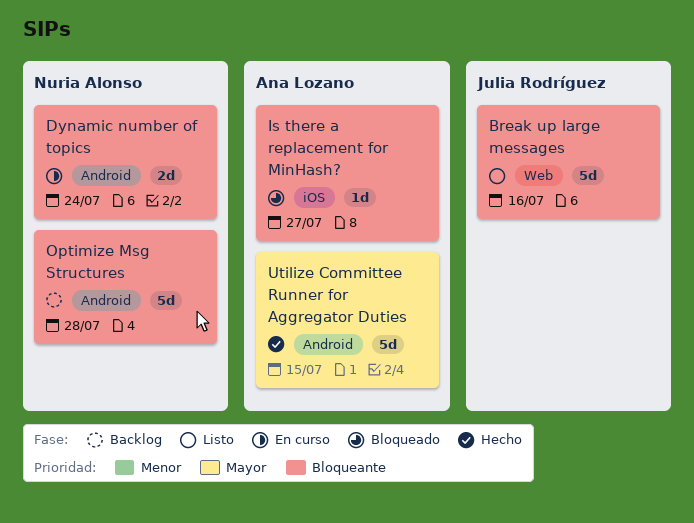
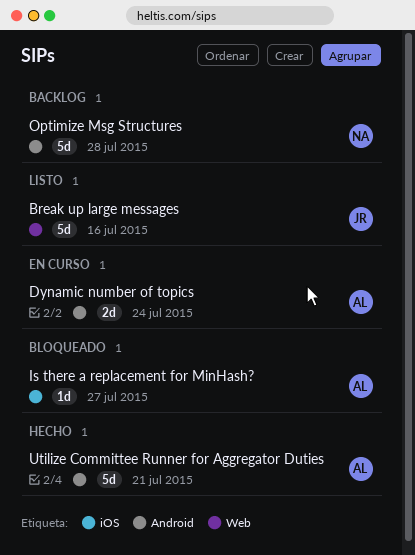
Dynamic number of topics, owner: Nuria Alonso -> Ana Lozano
Utilize Committee Runner for Aggregator Duties, due: Jul 15 -> Jul 21

